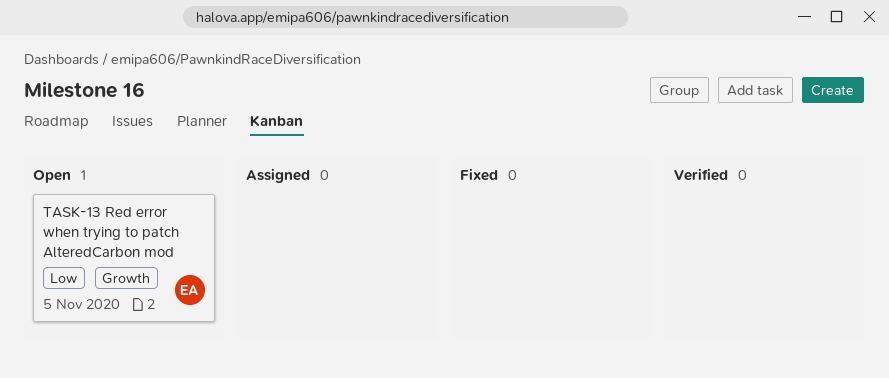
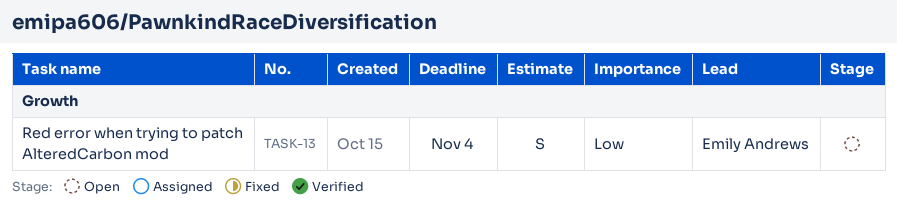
TASK-13, due: Nov 5 -> Nov 4

